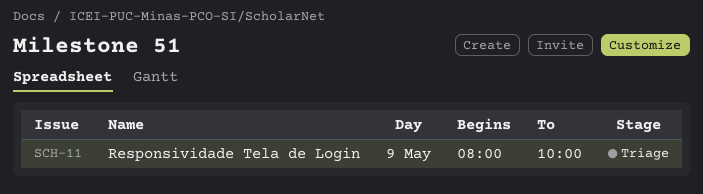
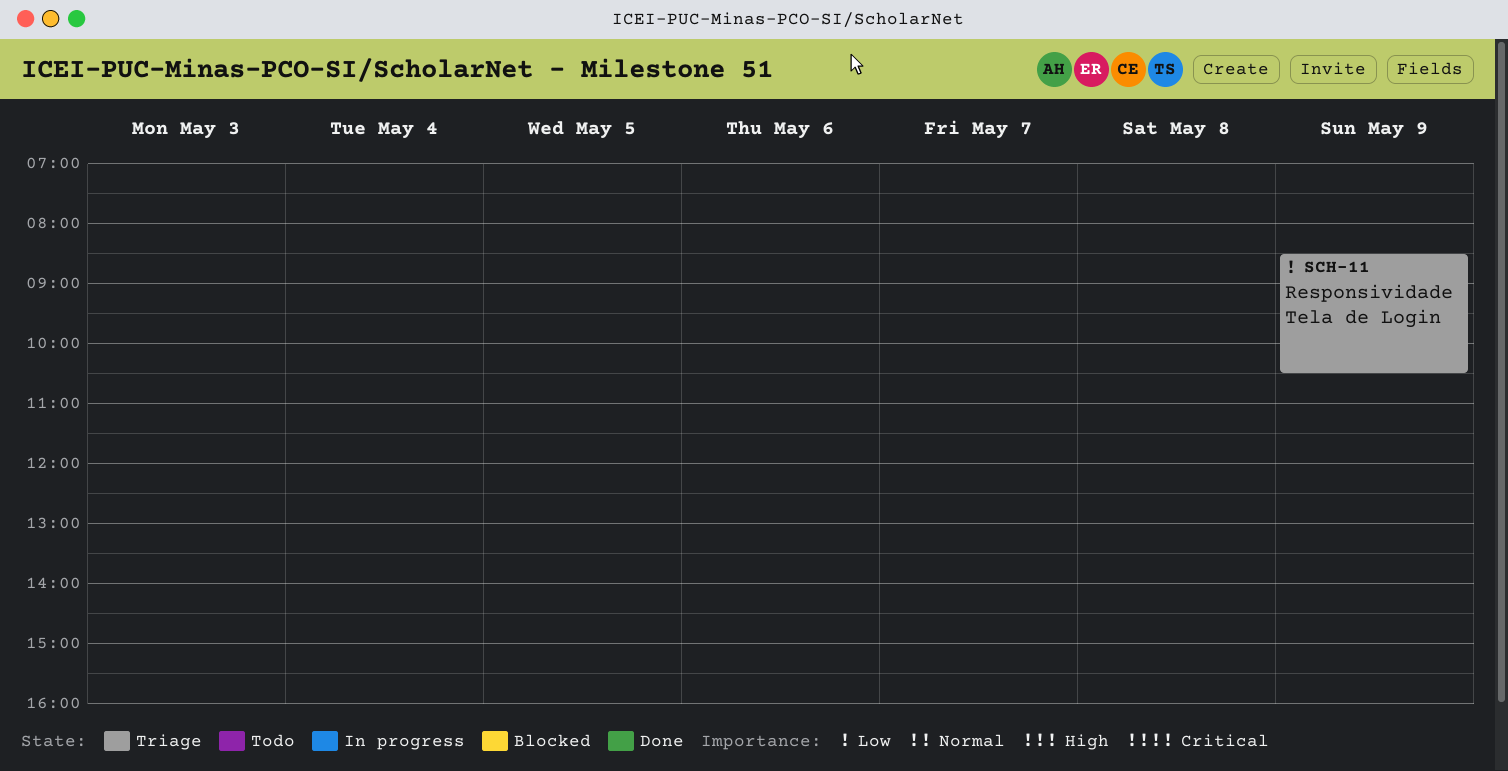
SCH-11, begins: 08:00 -> 08:30
SCH-11, ends: 10:00 -> 10:30

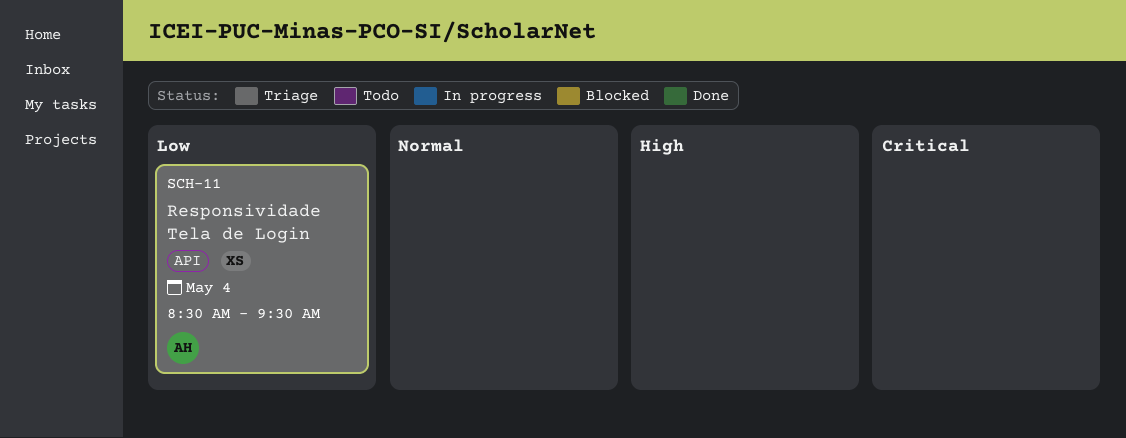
SCH-11, day: May 9 -> May 4
SCH-11, ends: 10:30 -> 09:30

